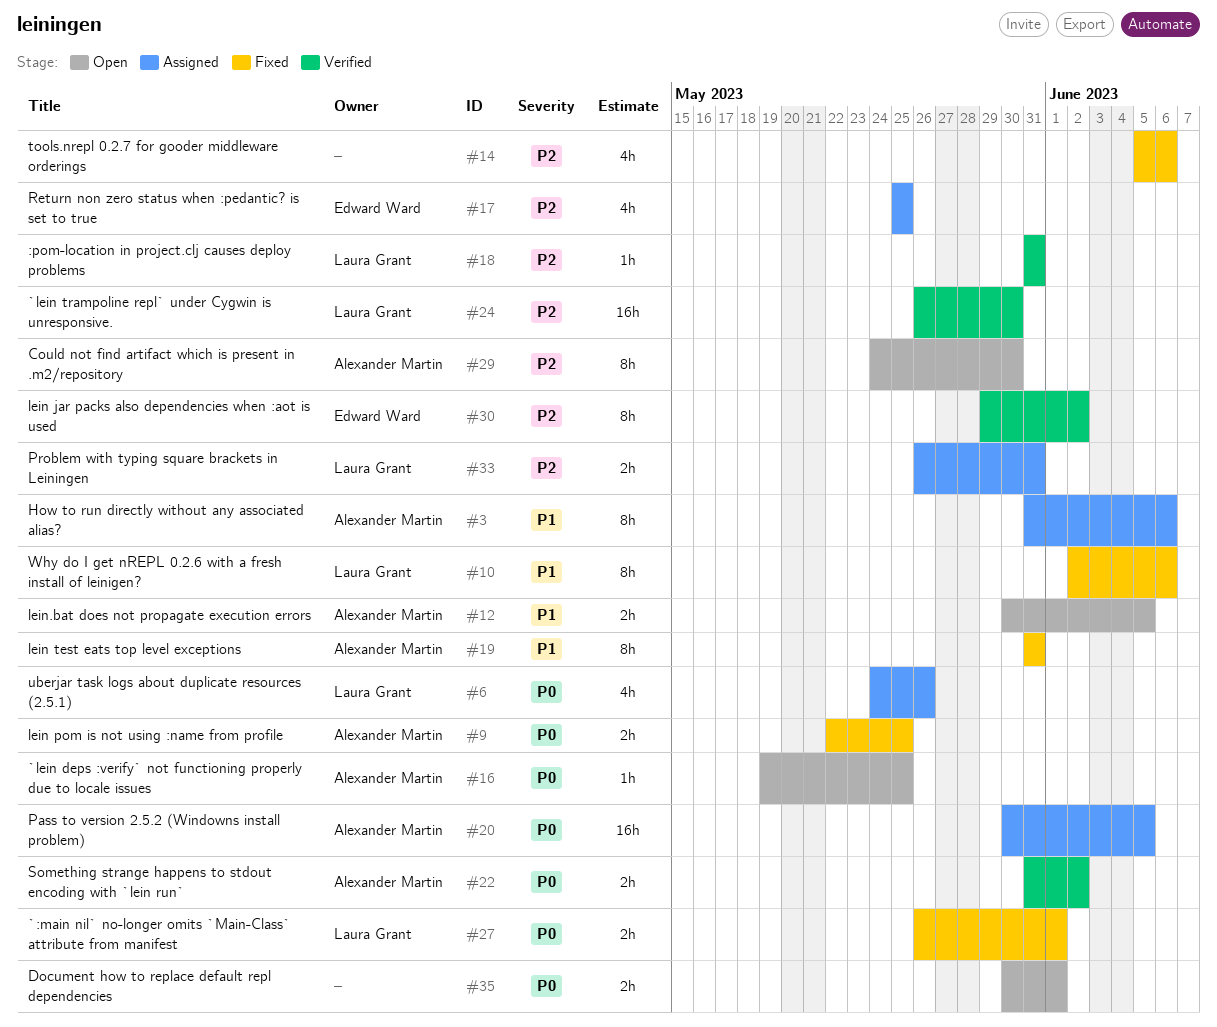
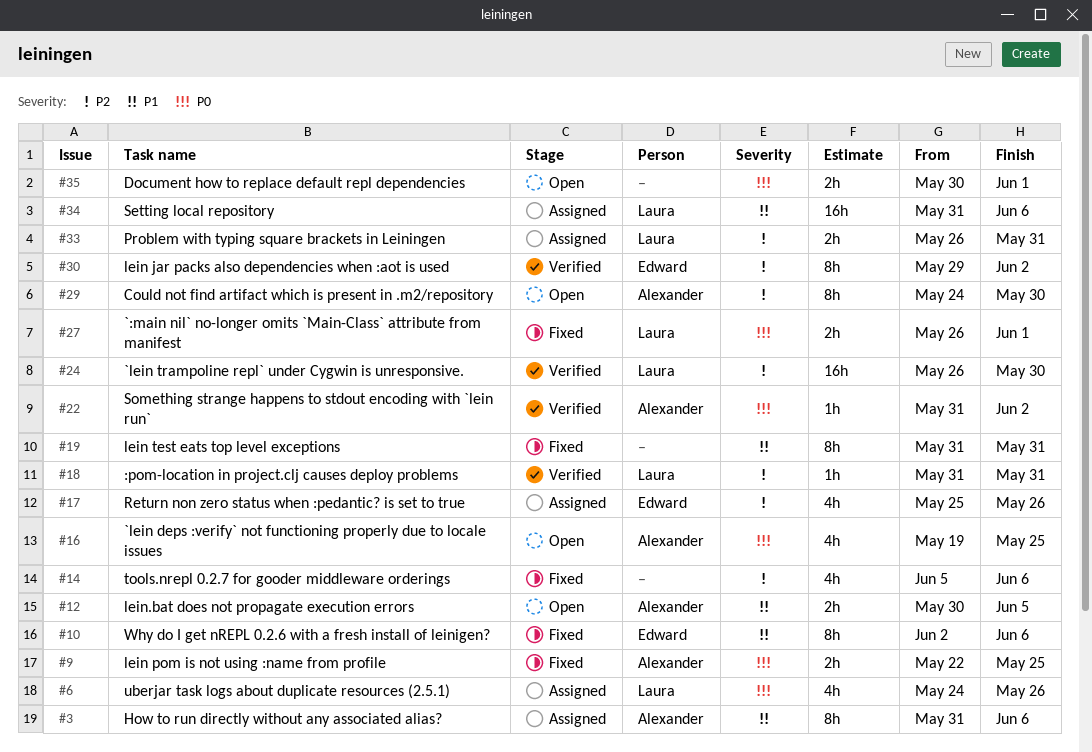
#10, owner: Laura Grant -> Edward Ward
#16, estimate: 1h -> 4h
#17, due: May 25 -> May 26
#19, owner: Alexander Martin -> none
#20: present -> none
#22, estimate: 2h -> 1h
#34: none -> present

